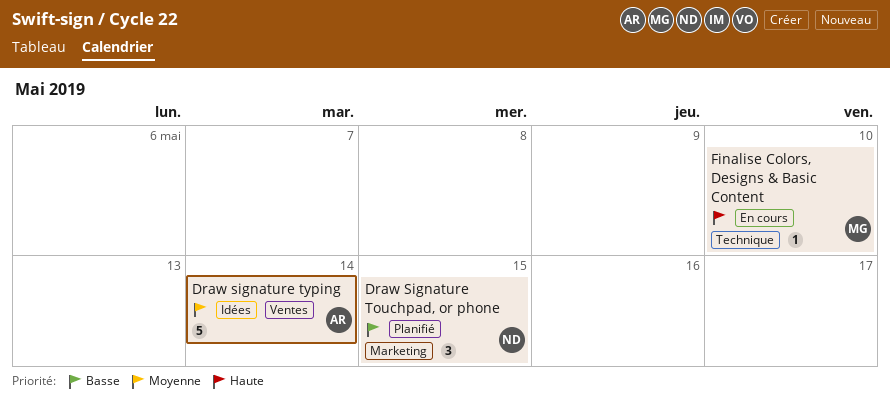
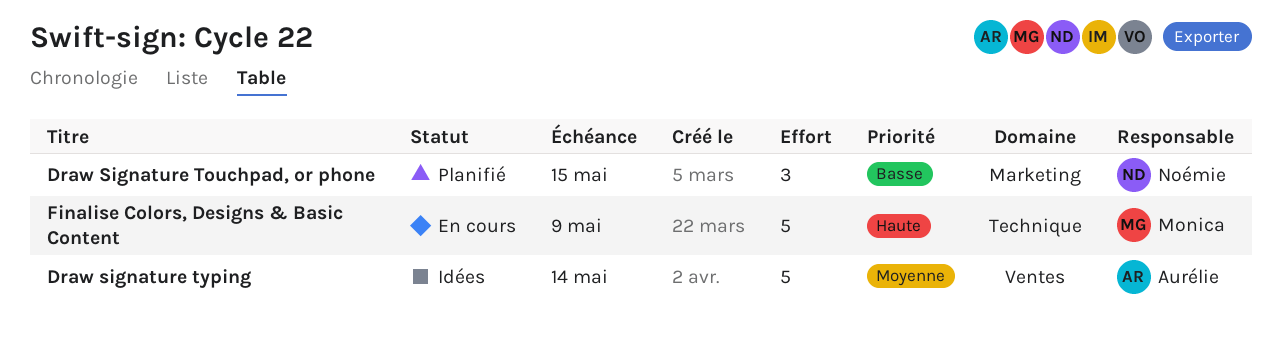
Finalise Colors, Designs & Basic Content, estimate: 1 -> 5
Finalise Colors, Designs & Basic Content, due: May 10 -> May 9

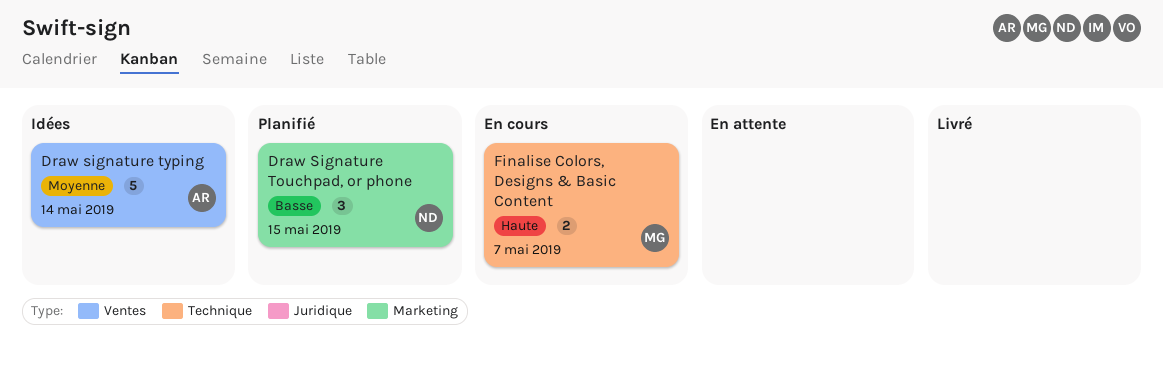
Finalise Colors, Designs & Basic Content, estimate: 5 -> 2
Finalise Colors, Designs & Basic Content, due: May 9 -> May 7

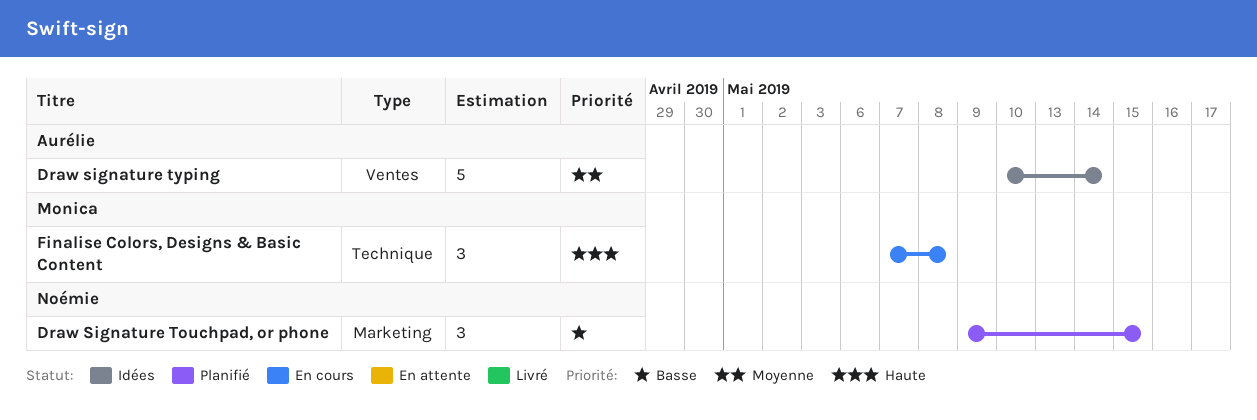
Finalise Colors, Designs & Basic Content, estimate: 2 -> 3
Finalise Colors, Designs & Basic Content, due: May 7 -> May 8

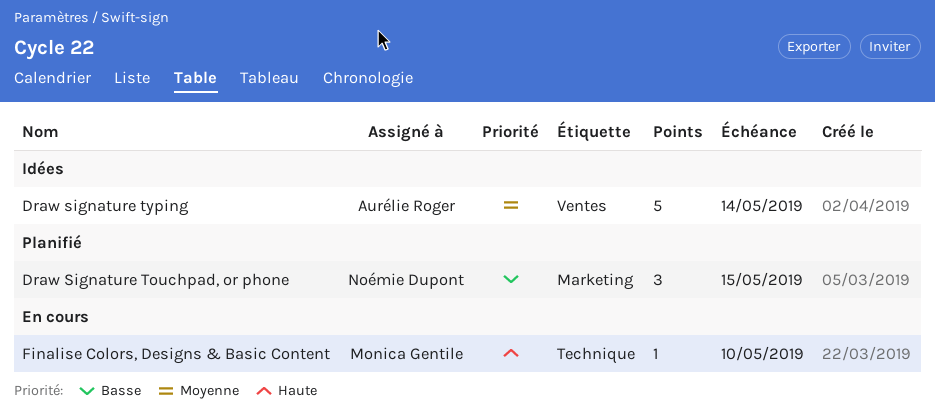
Finalise Colors, Designs & Basic Content, estimate: 3 -> 1
Finalise Colors, Designs & Basic Content, due: May 8 -> May 10

